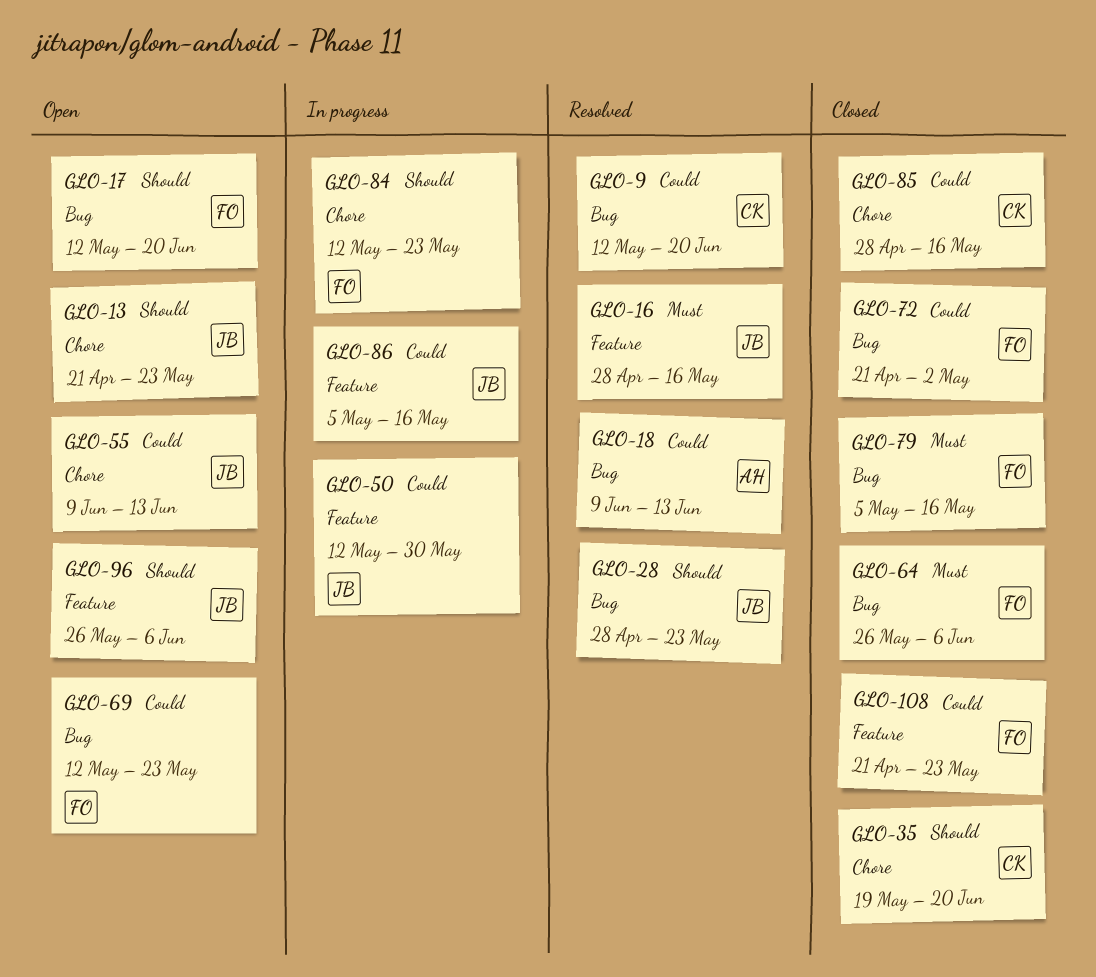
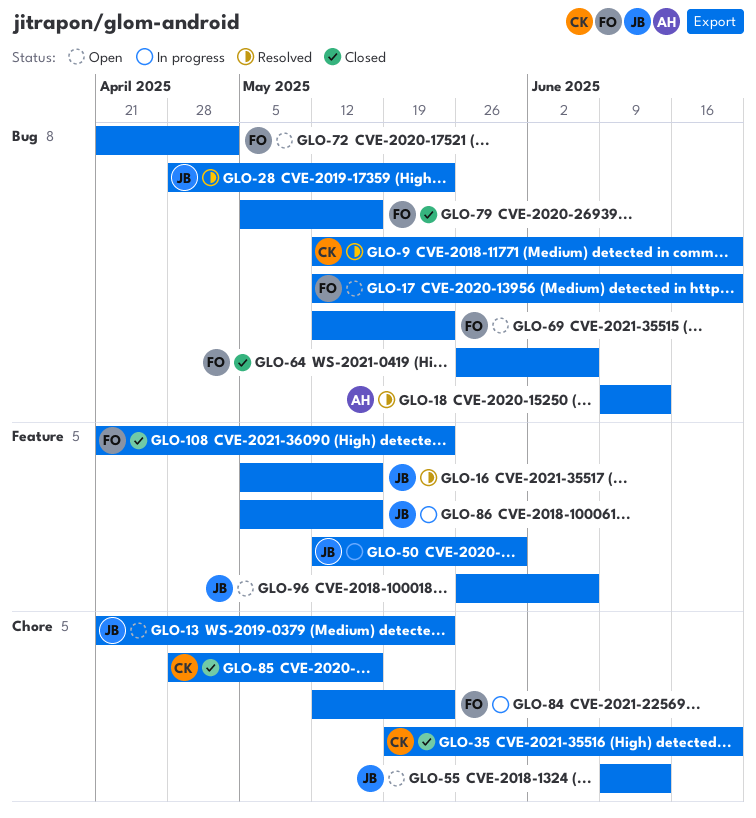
GLO-16, start: Apr 28 -> May 5
GLO-72, status: Closed -> Open

